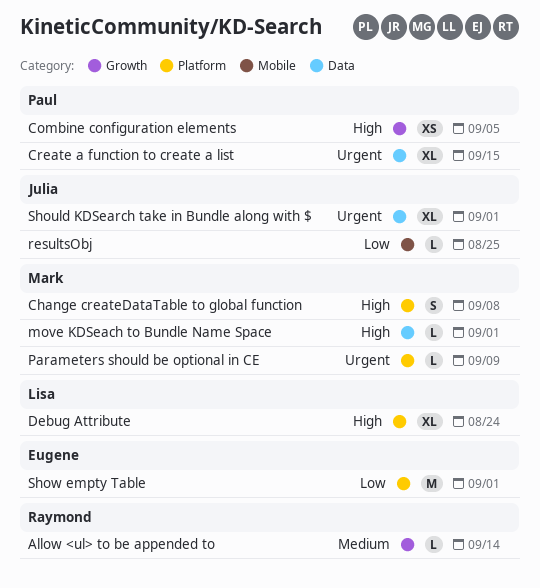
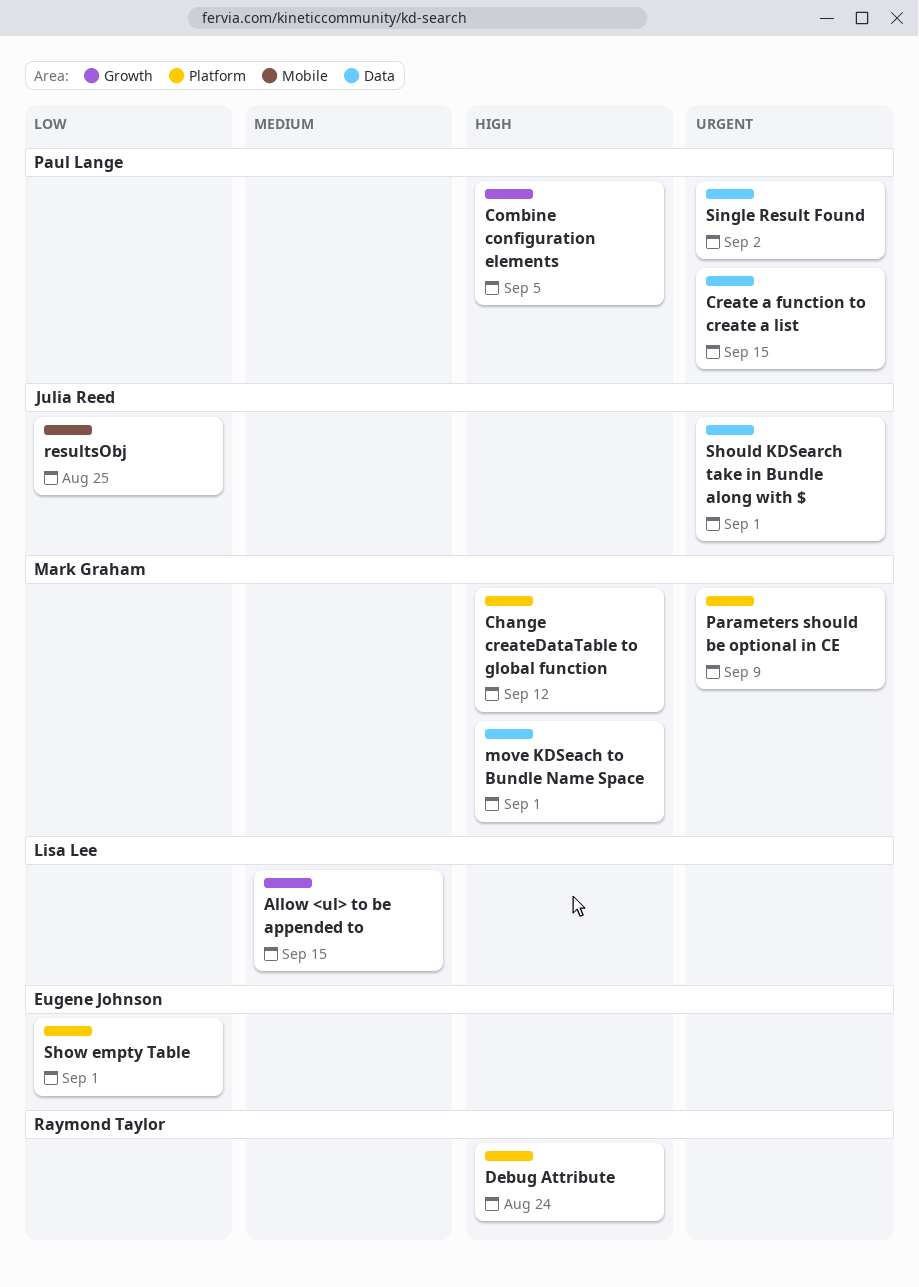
Allow <ul> to be appended to, owner: Raymond Taylor -> Lisa Lee
Allow <ul> to be appended to, due: Sep 14 -> Sep 15
Change createDataTable to global function, due: Sep 8 -> Sep 12
Debug Attribute, owner: Lisa Lee -> Raymond Taylor
Single Result Found: none -> present

